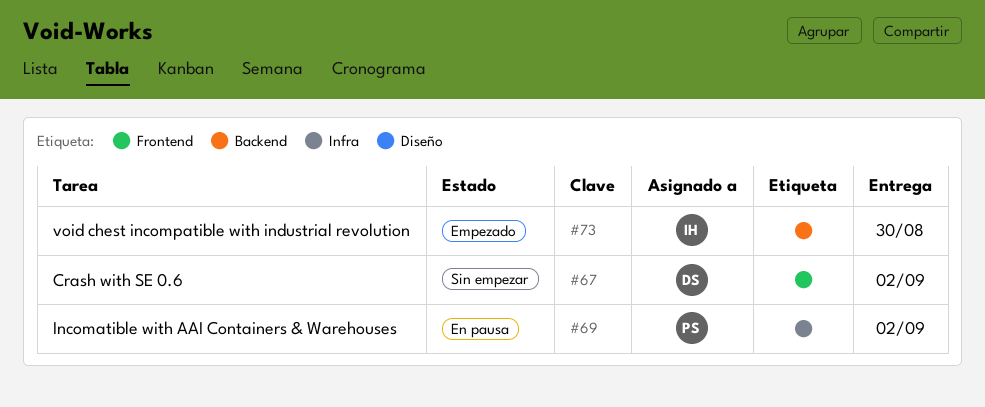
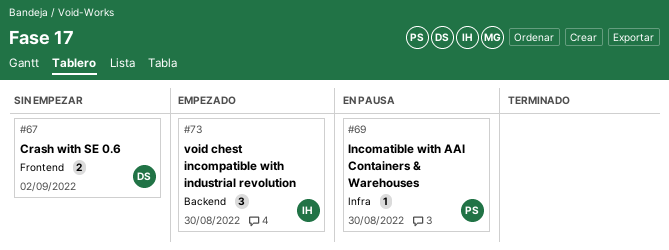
#69, due: Sep 2 -> Aug 30

